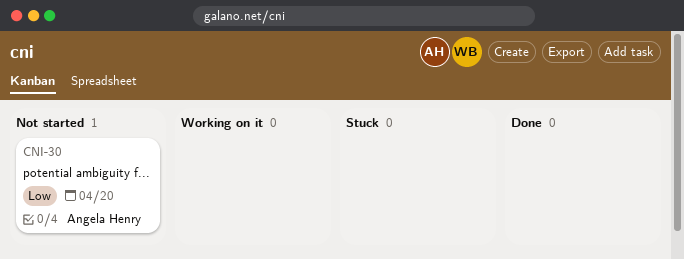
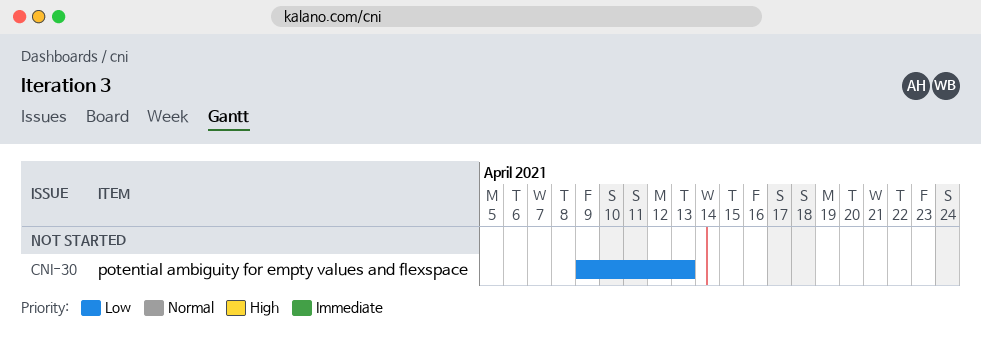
CNI-30, due: Apr 20 -> Apr 13

